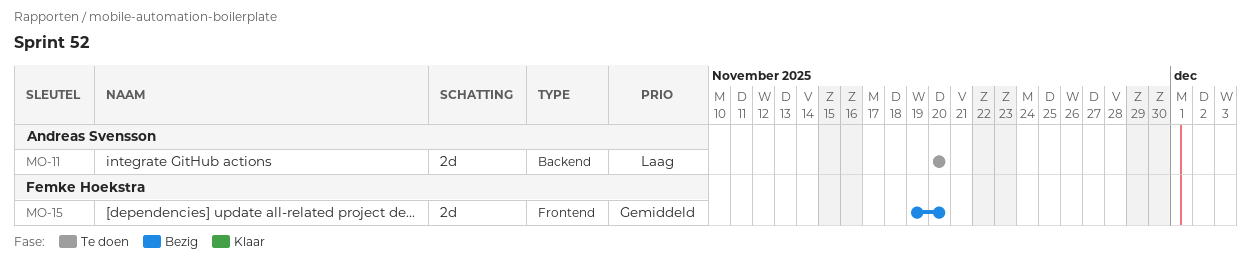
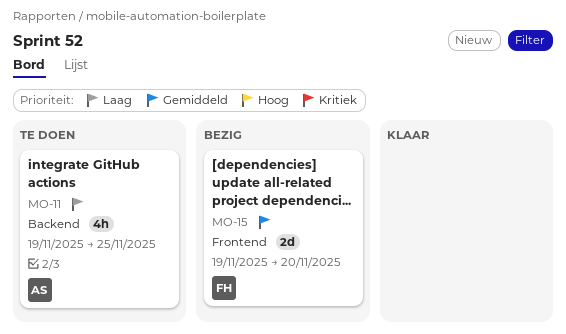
MO-11, estimate: 2d -> 4h
MO-11, start: Nov 20 -> Nov 19
MO-11, due: Nov 20 -> Nov 25

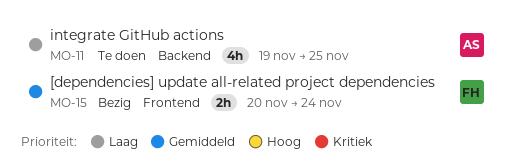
MO-15, estimate: 2d -> 2h
MO-15, start: Nov 19 -> Nov 20
MO-15, due: Nov 20 -> Nov 24

